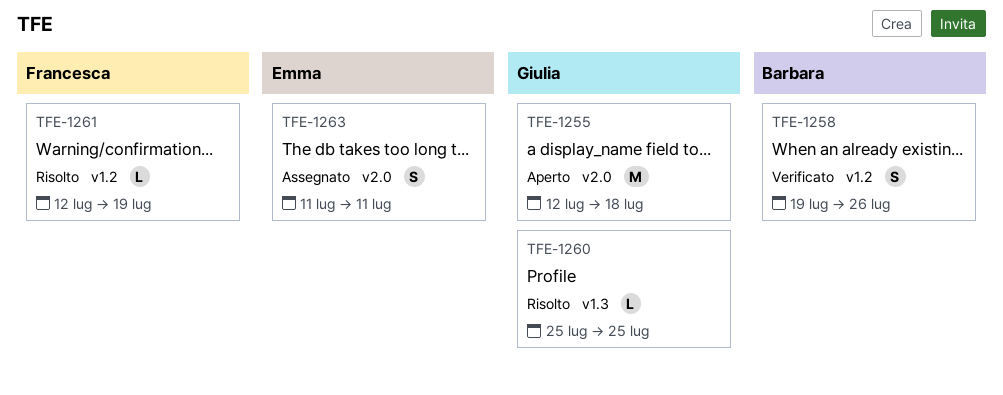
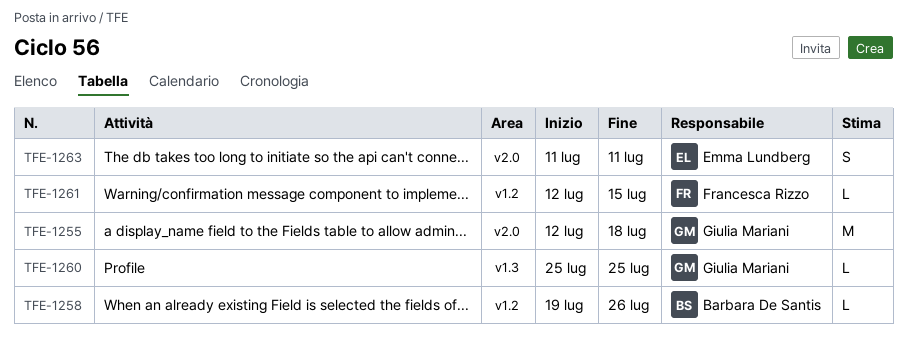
TFE-1258, estimate: S -> L
TFE-1261, due: Jul 19 -> Jul 15

